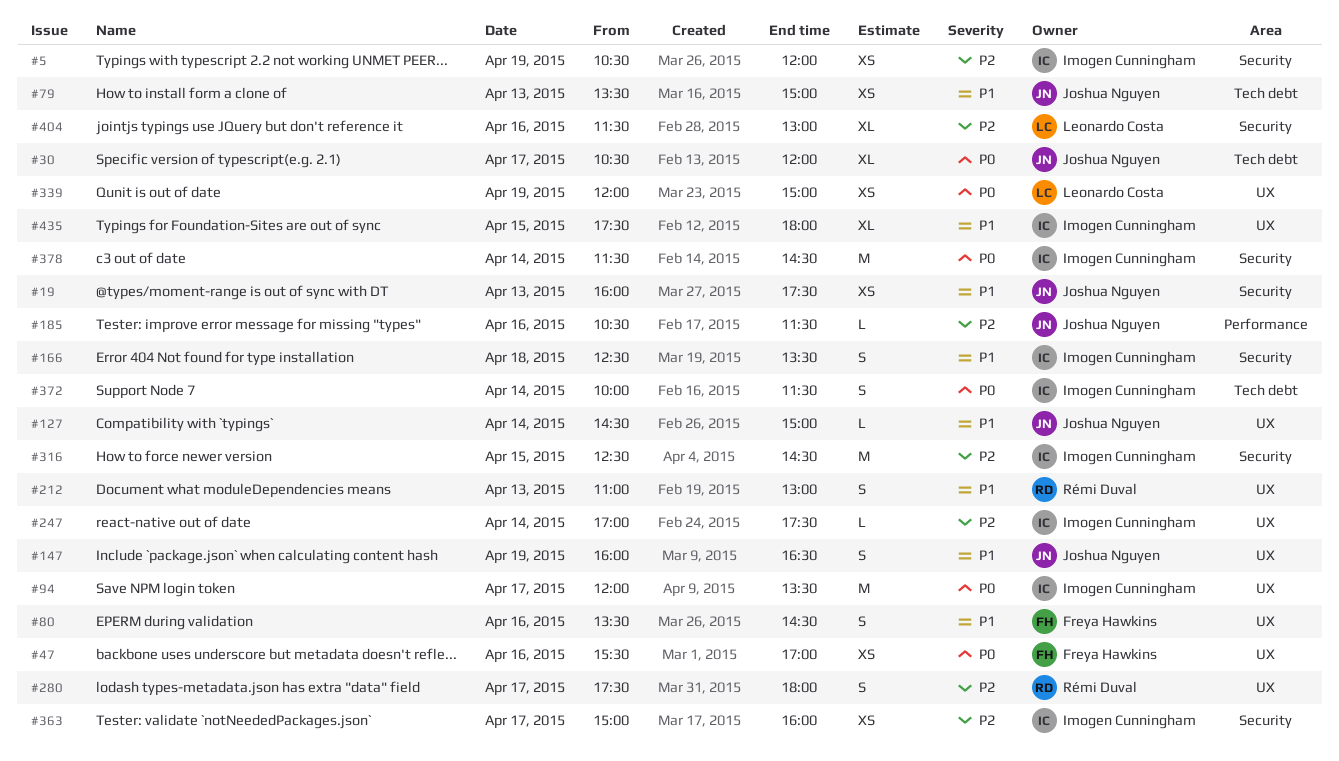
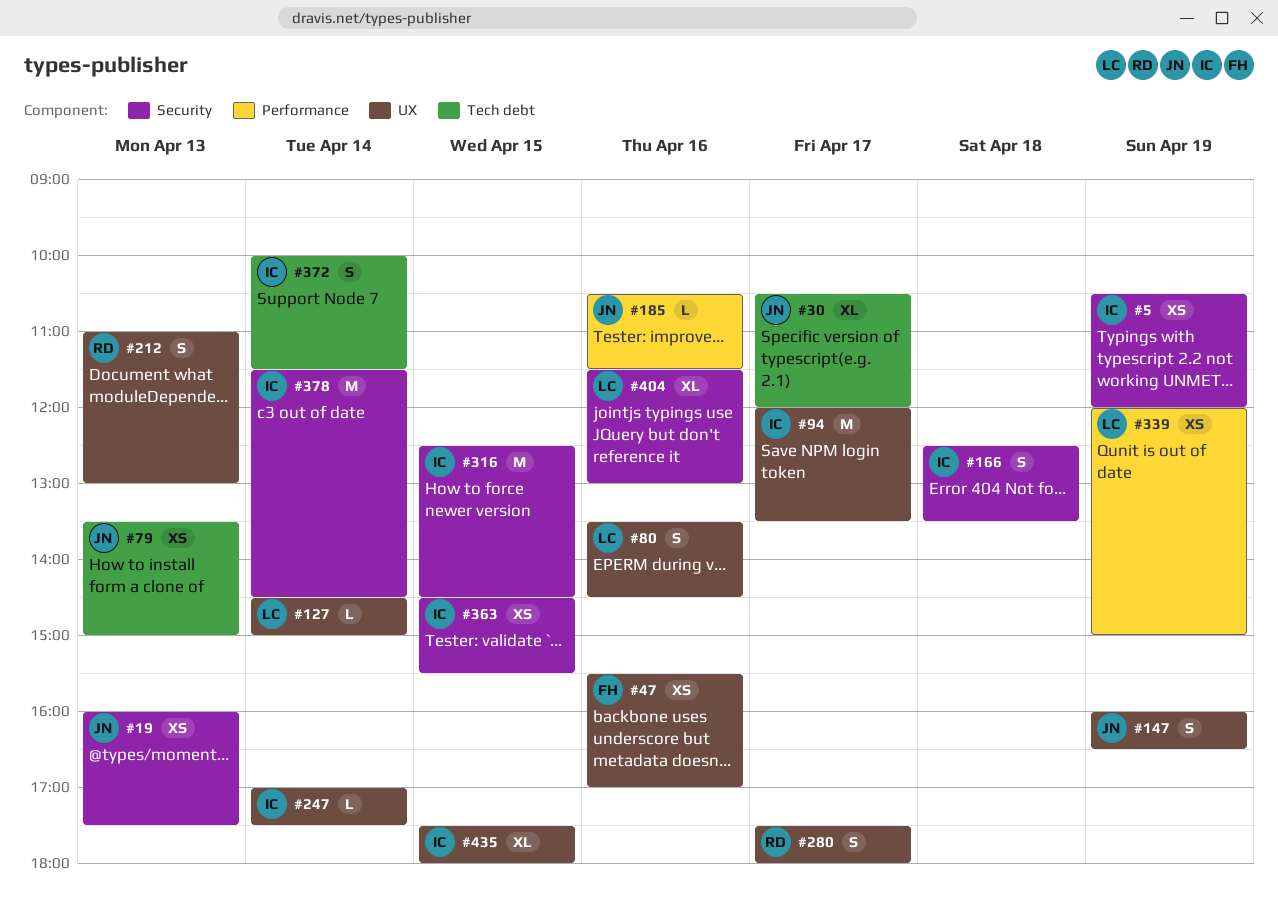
#80, owner: Freya Hawkins -> Leonardo Costa
#127, owner: Joshua Nguyen -> Leonardo Costa
#339, label: UX -> Performance
#363, day: Apr 17 -> Apr 15
#363, begins: 15:00 -> 14:30
#363, ends: 16:00 -> 15:30

